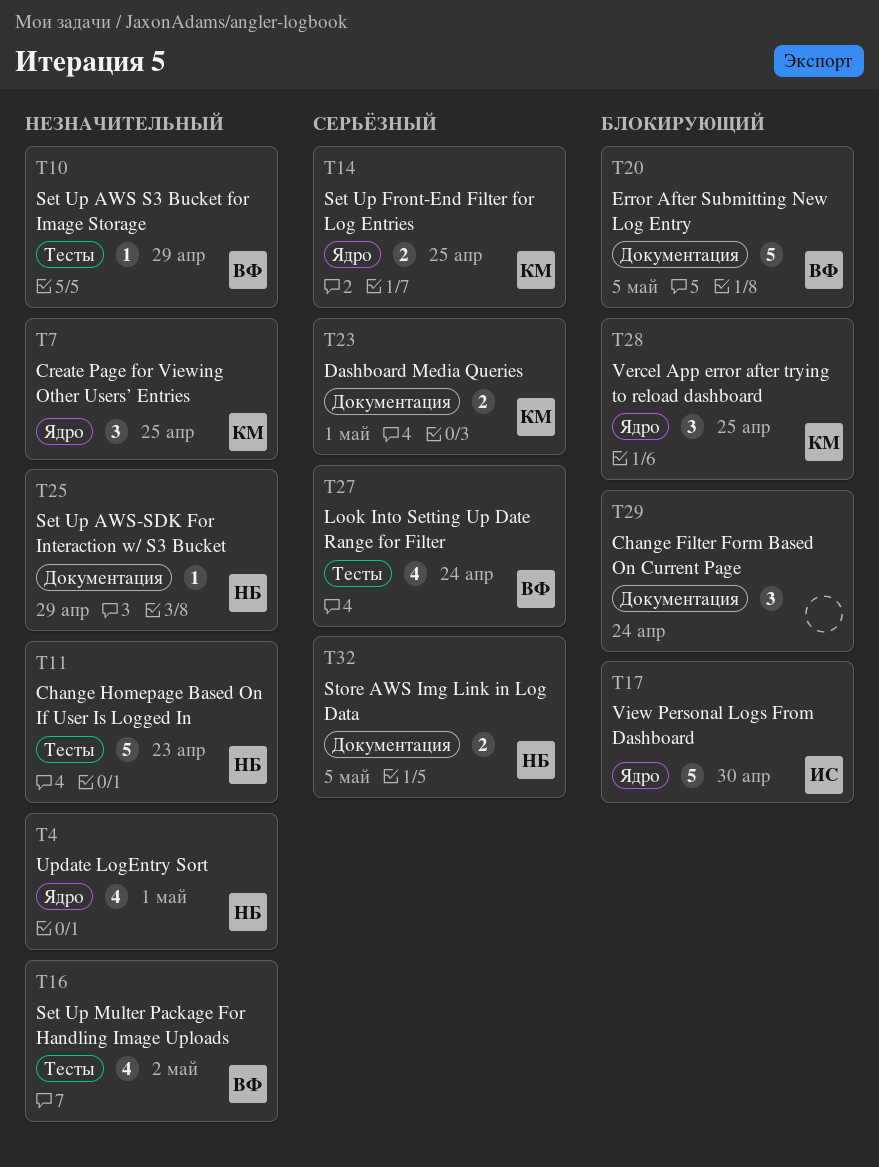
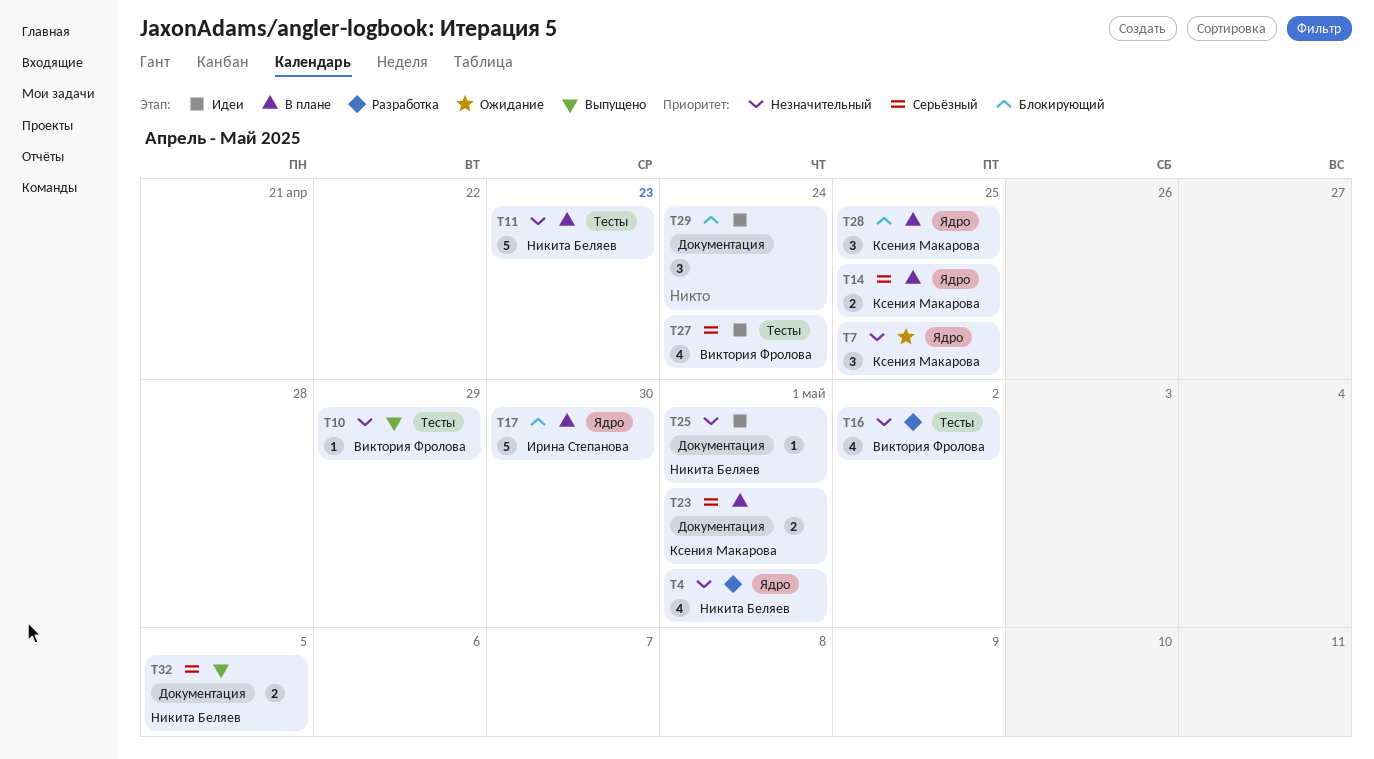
T20: present -> none
T25, due: Apr 29 -> May 1

